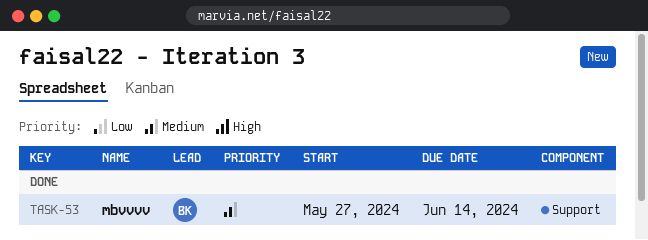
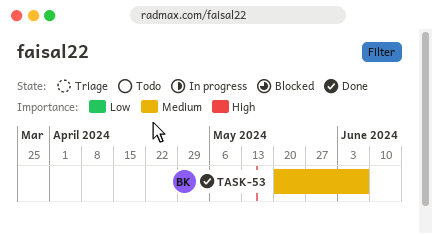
TASK-53, start: May 27 -> May 20
TASK-53, due: Jun 14 -> Jun 7

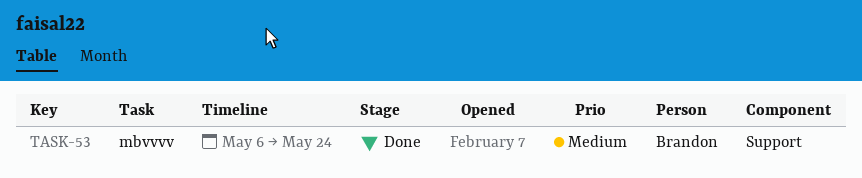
TASK-53, start: May 20 -> May 6
TASK-53, due: Jun 7 -> May 24

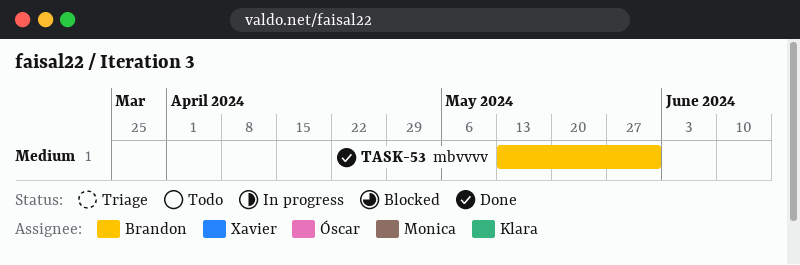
TASK-53, start: May 6 -> May 13
TASK-53, due: May 24 -> May 31

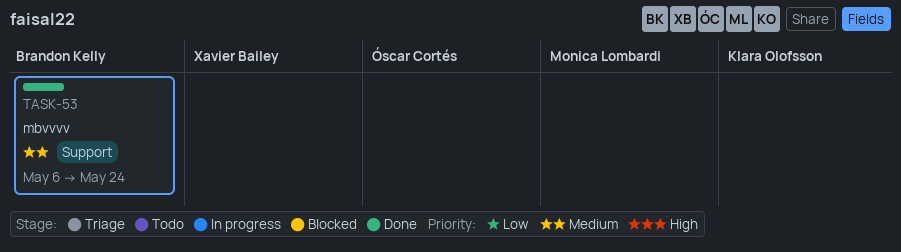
TASK-53, start: May 13 -> May 6
TASK-53, due: May 31 -> May 24

